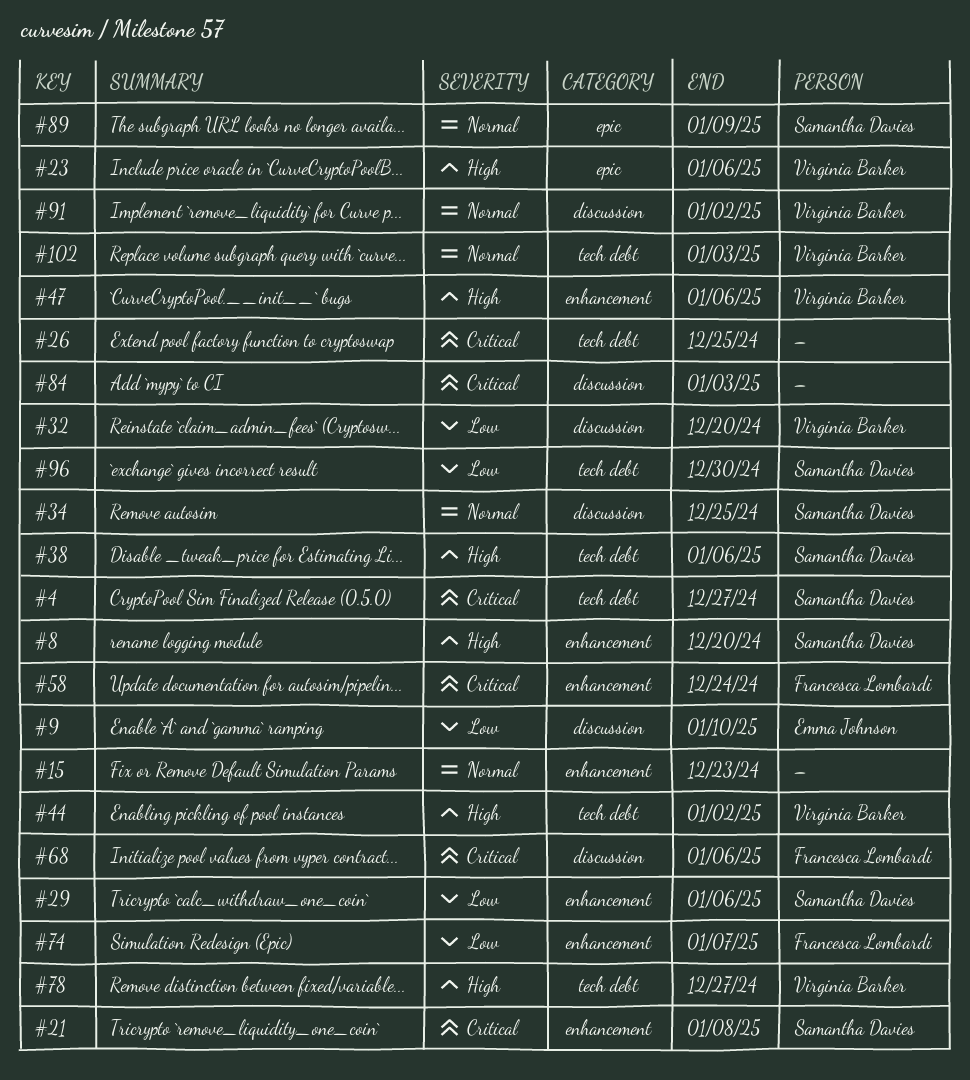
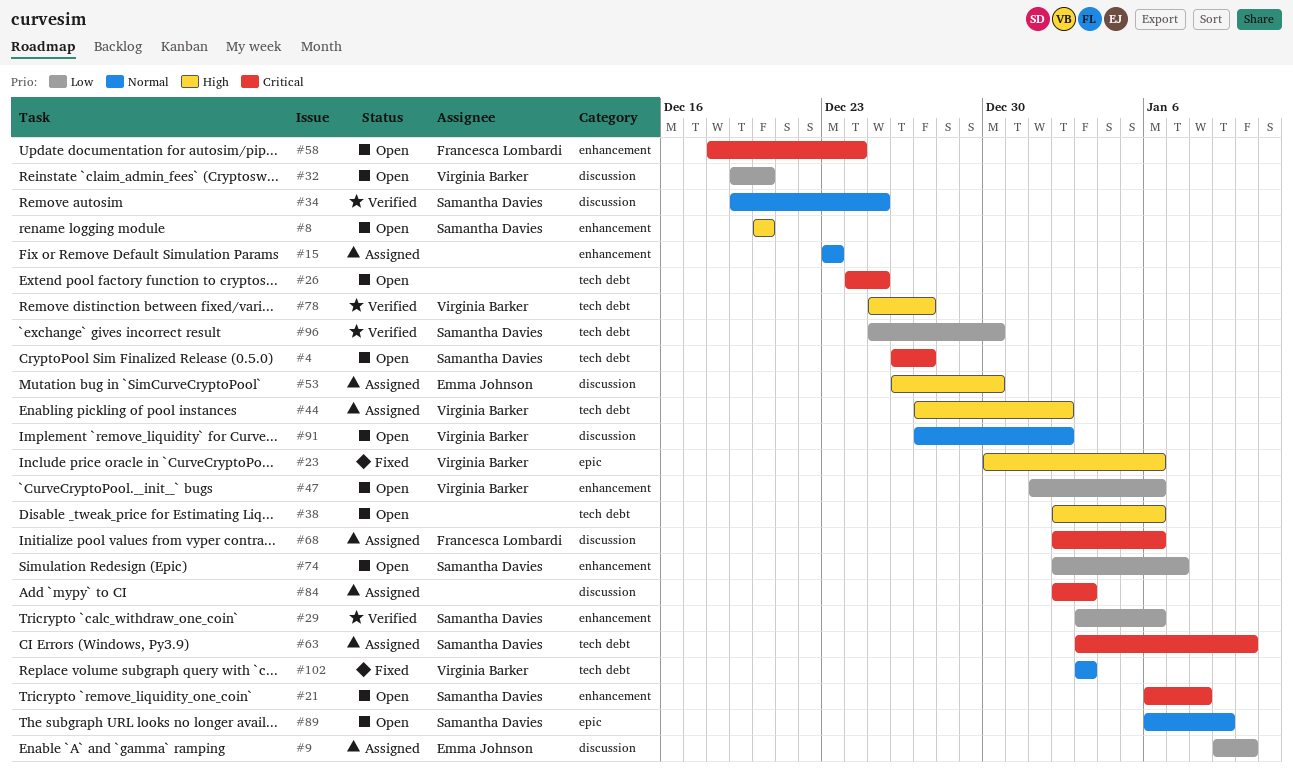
#38, owner: Samantha Davies -> none
#47, priority: High -> Low
#53: none -> present
#63: none -> present
#74, owner: Francesca Lombardi -> Samantha Davies

